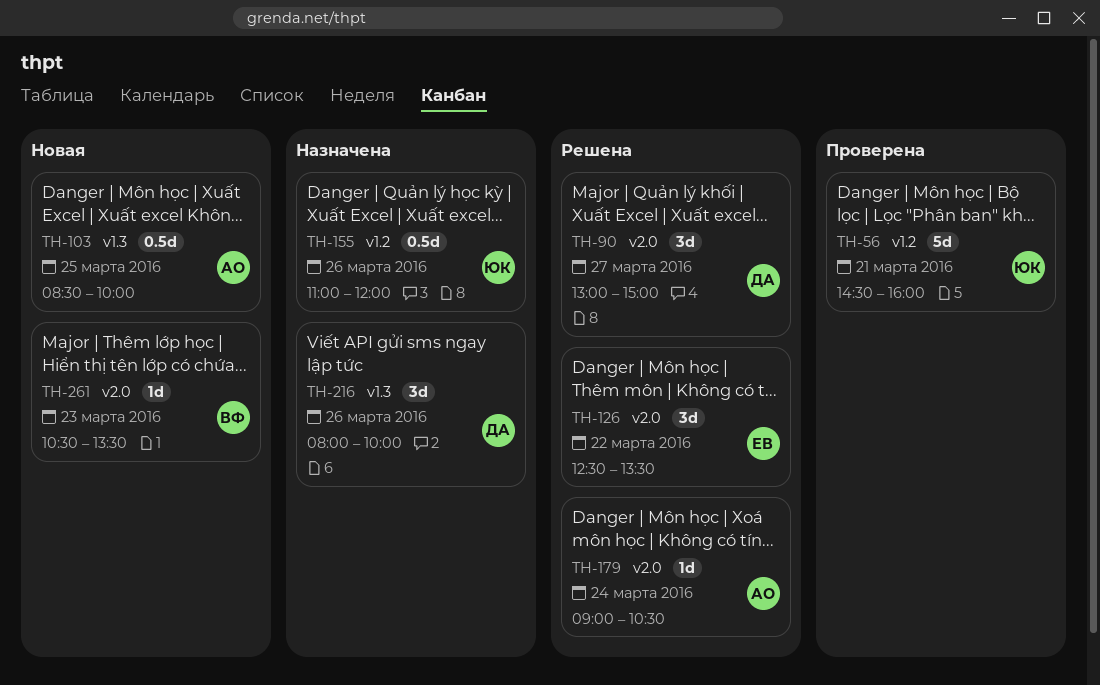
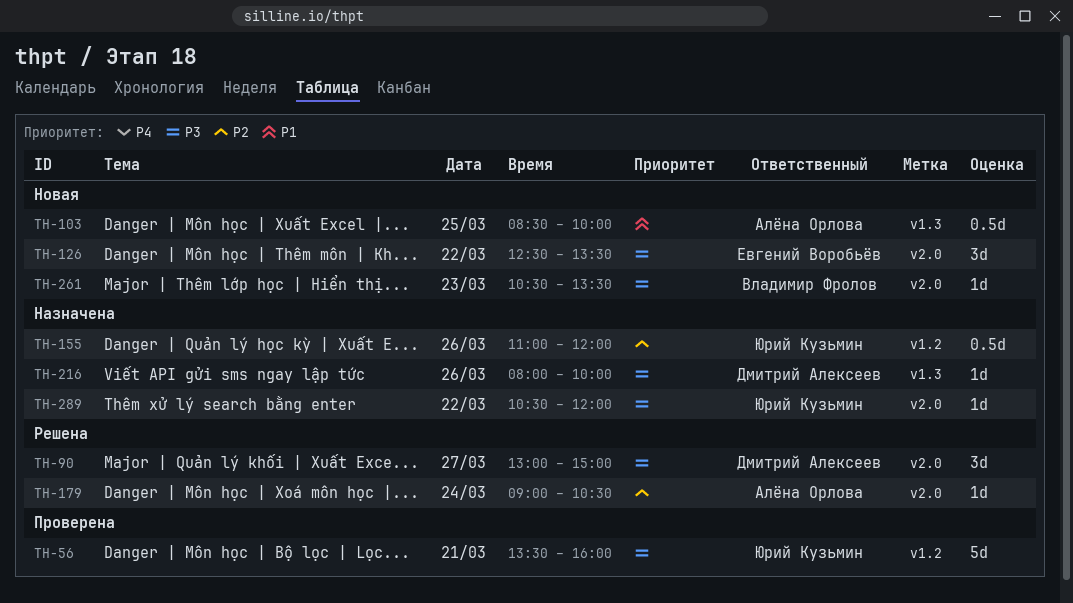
TH-56, begins: 14:30 -> 13:30
TH-126, status: Решена -> Новая
TH-216, estimate: 3d -> 1d
TH-289: none -> present

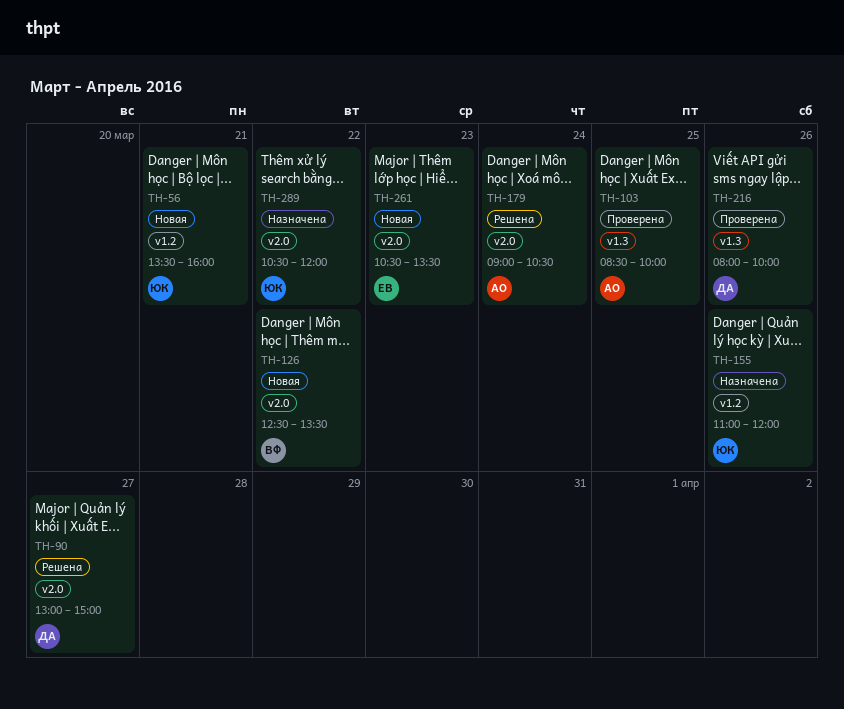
TH-56, status: Проверена -> Новая
TH-103, status: Новая -> Проверена
TH-126, owner: Евгений Воробьёв -> Владимир Фролов
TH-216, status: Назначена -> Проверена
TH-261, owner: Владимир Фролов -> Евгений Воробьёв

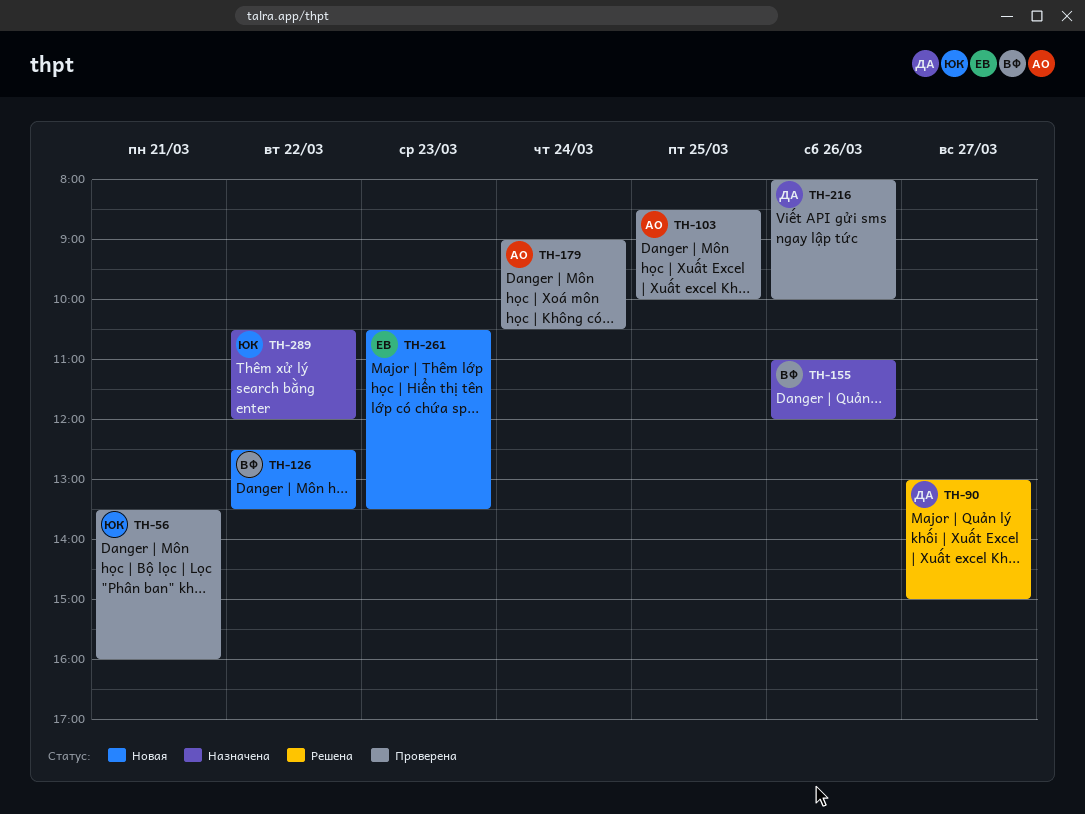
TH-56, status: Новая -> Проверена
TH-155, owner: ЮК -> ВФ
TH-179, status: Решена -> Проверена

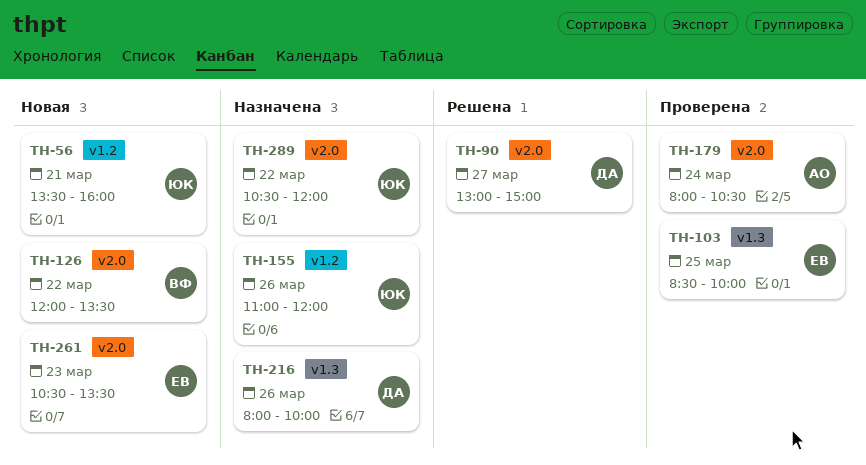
TH-56, status: Проверена -> Новая
TH-103, owner: АО -> ЕВ
TH-126, begins: 12:30 -> 12:00
TH-155, owner: ВФ -> ЮК
TH-179, begins: 09:00 -> 08:00
TH-216, status: Проверена -> Назначена

